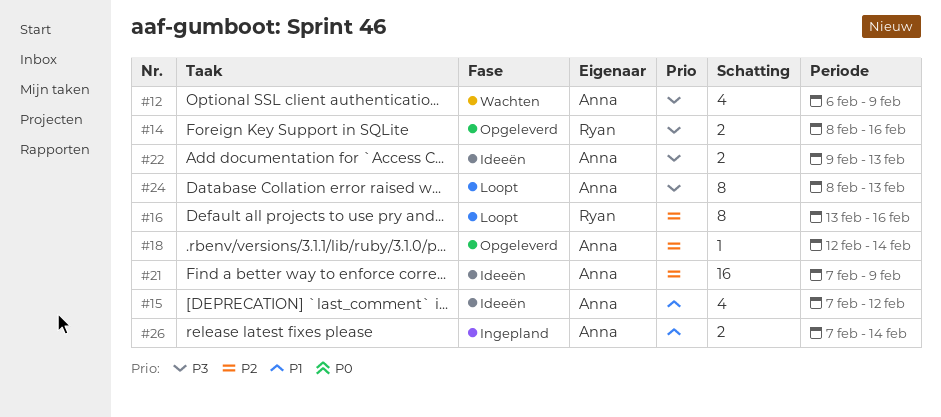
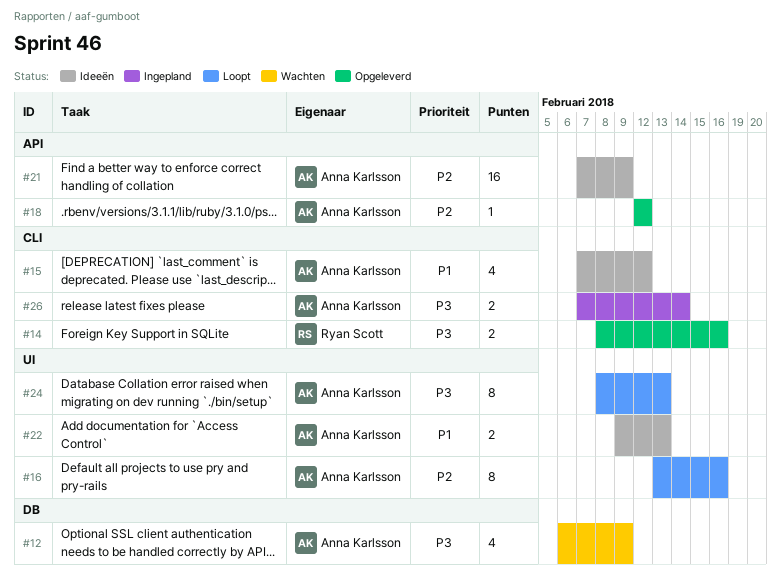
#16, owner: Ryan Scott -> Anna Karlsson
#18, due: Feb 14 -> Feb 12
#22, priority: P3 -> P1
#26, priority: P1 -> P3

